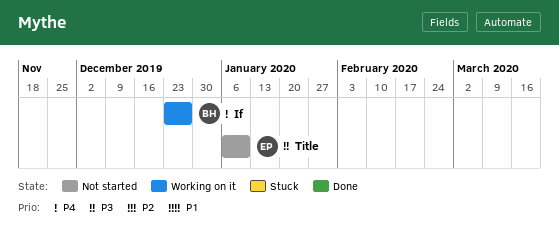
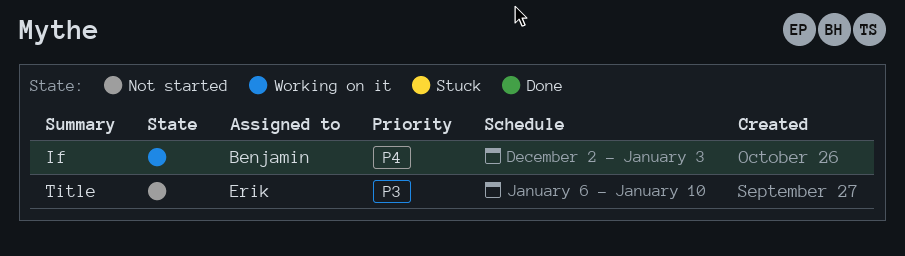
If, start: Dec 23 -> Dec 2
If, due: Dec 27 -> Jan 3

